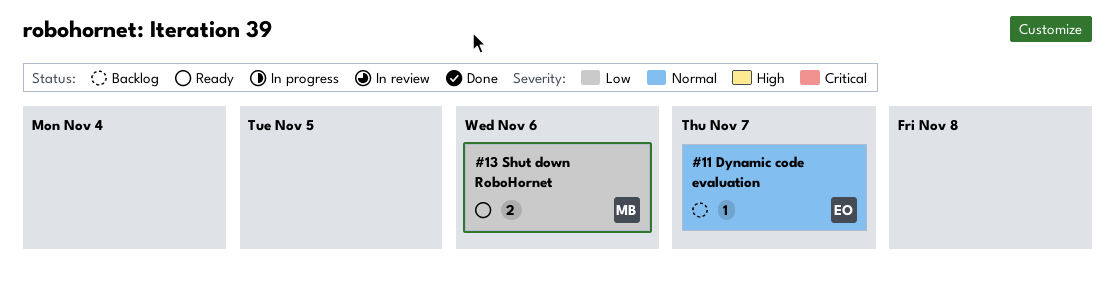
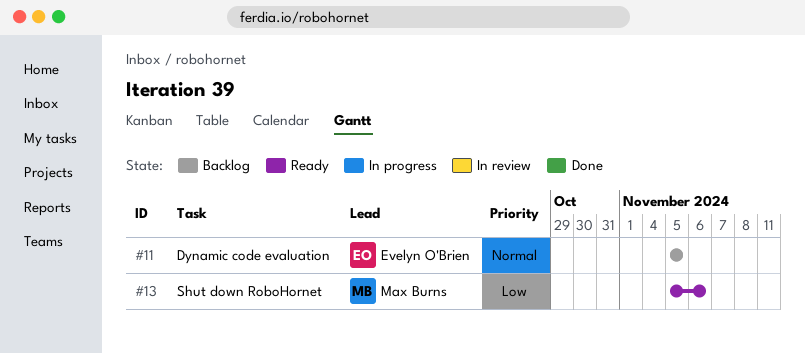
#11, due: Nov 7 -> Nov 5

